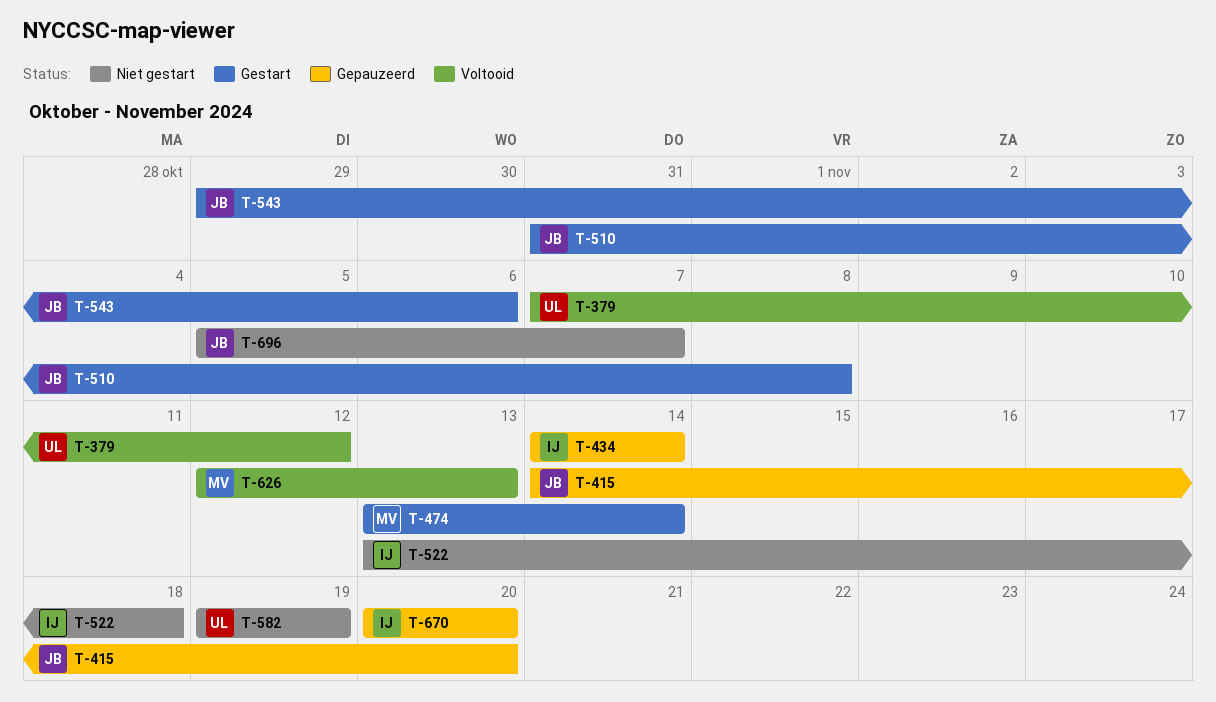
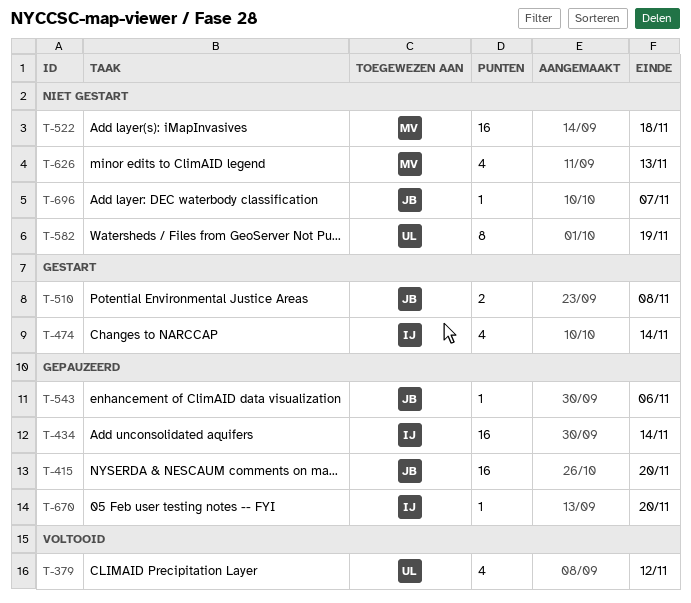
T-474, owner: MV -> IJ
T-522, owner: IJ -> MV
T-543, status: Gestart -> Gepauzeerd
T-626, status: Voltooid -> Niet gestart

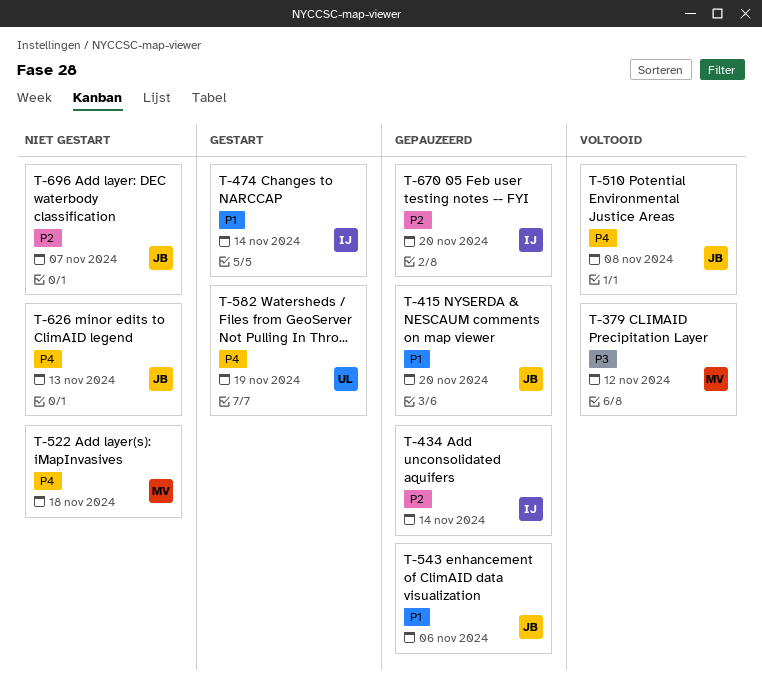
T-379, owner: UL -> MV
T-510, status: Gestart -> Voltooid
T-582, status: Niet gestart -> Gestart
T-626, owner: MV -> JB

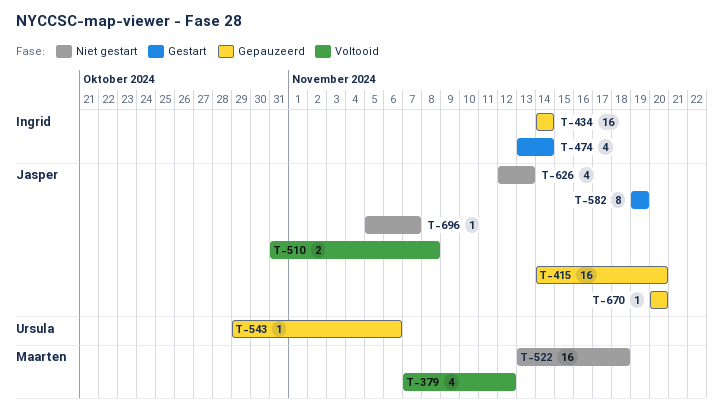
T-543, owner: Jasper -> Ursula
T-582, owner: Ursula -> Jasper
T-670, owner: Ingrid -> Jasper

